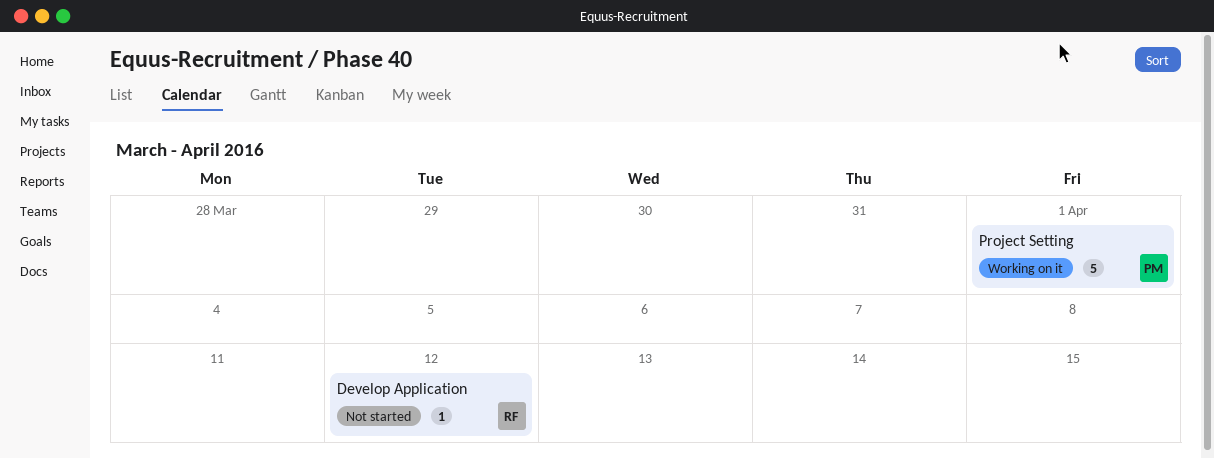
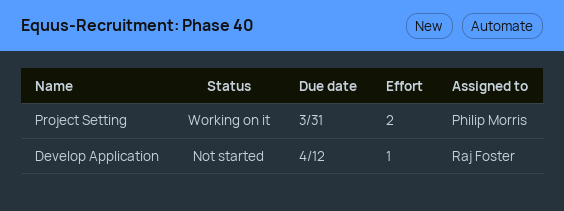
Project Setting, estimate: 5 -> 2
Project Setting, due: Apr 1 -> Mar 31

